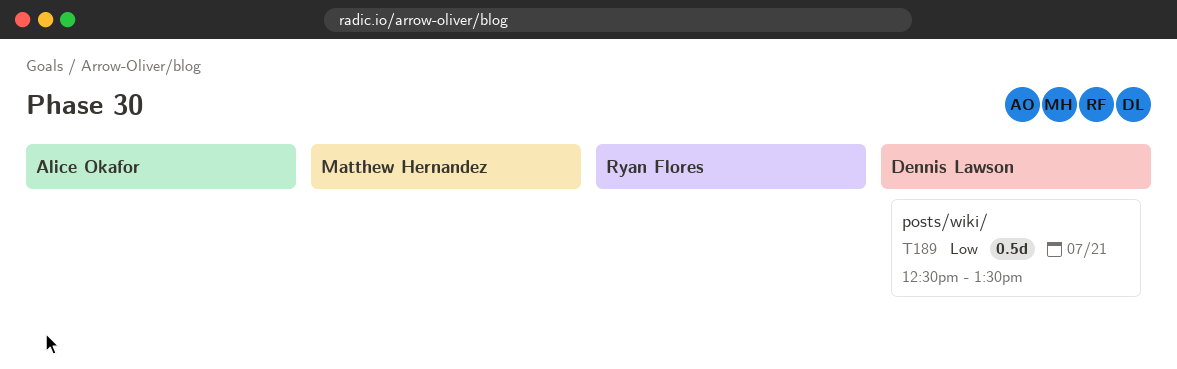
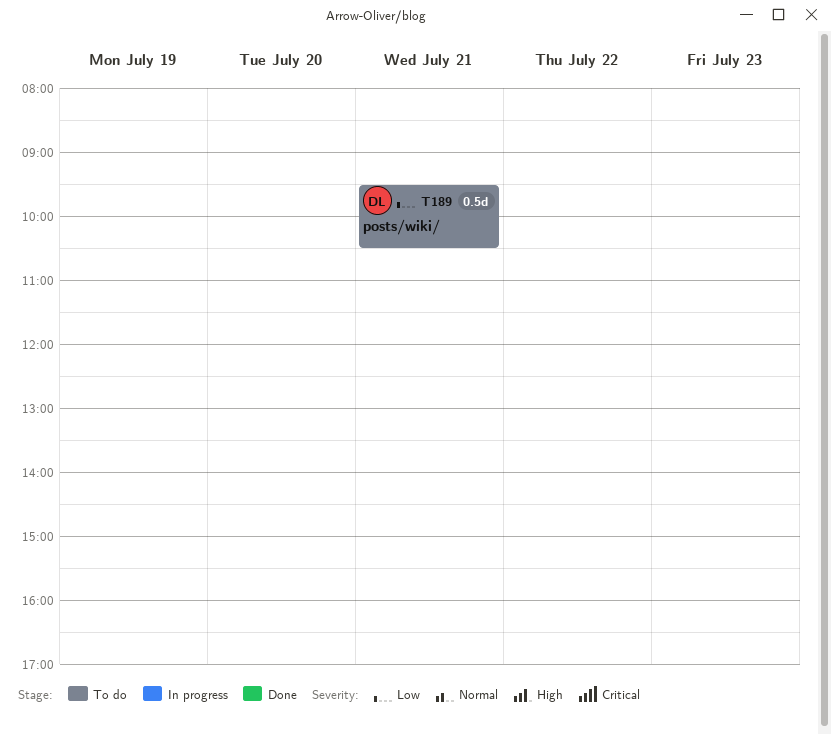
T189, begins: 12:30 -> 09:30
T189, ends: 13:30 -> 10:30

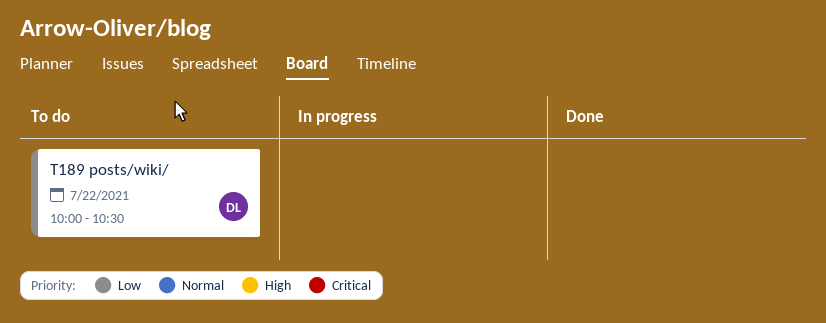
T189, day: Jul 21 -> Jul 22
T189, begins: 09:30 -> 10:00

